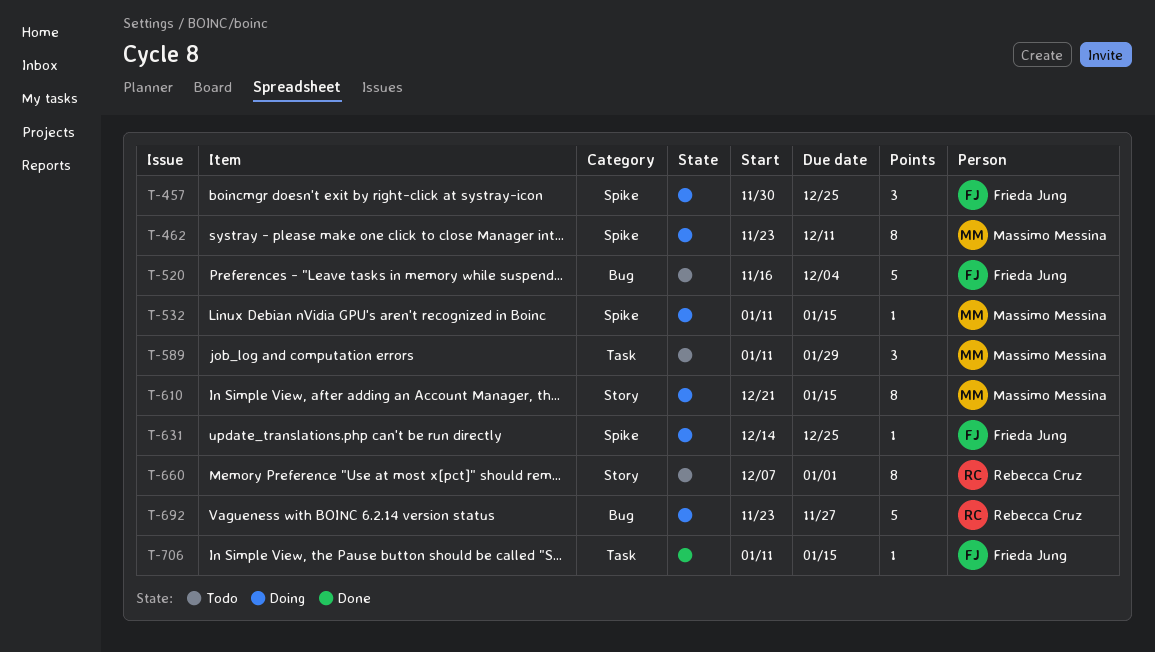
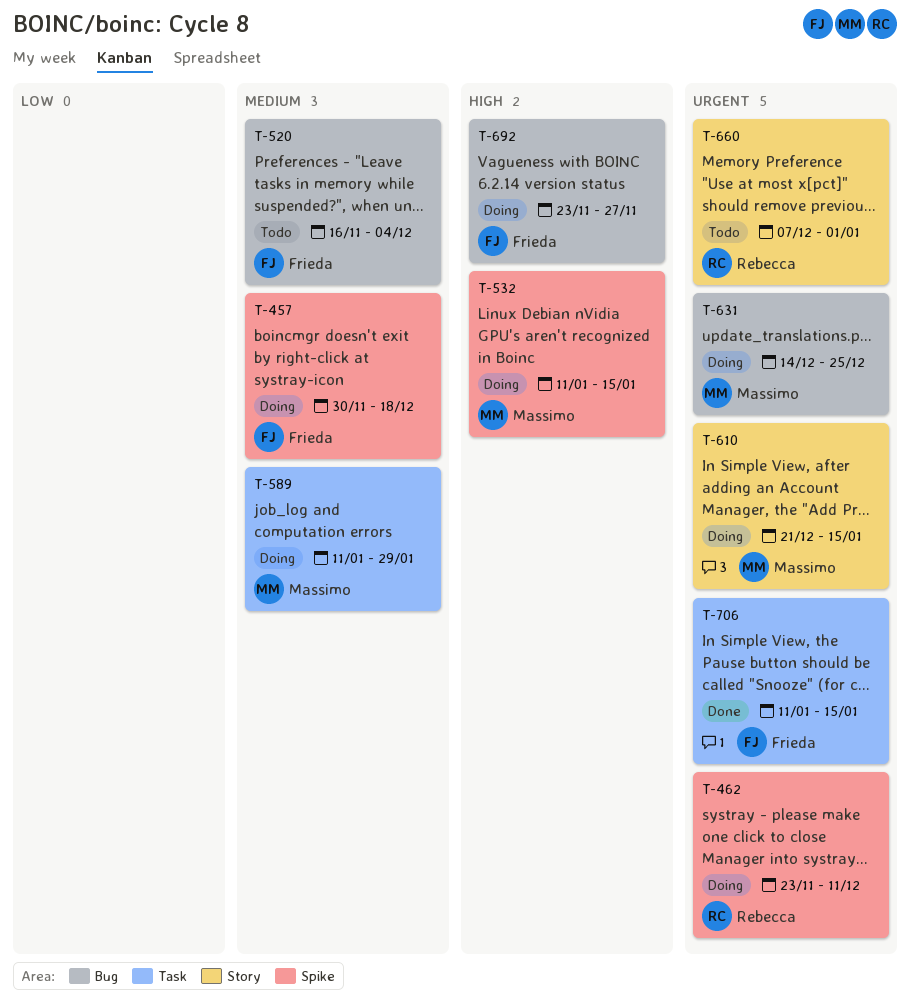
T-457, due: Dec 25 -> Dec 18
T-462, owner: Massimo Messina -> Rebecca Cruz
T-589, status: Todo -> Doing
T-631, owner: Frieda Jung -> Massimo Messina
T-631, label: Spike -> Bug
T-692, owner: Rebecca Cruz -> Frieda Jung

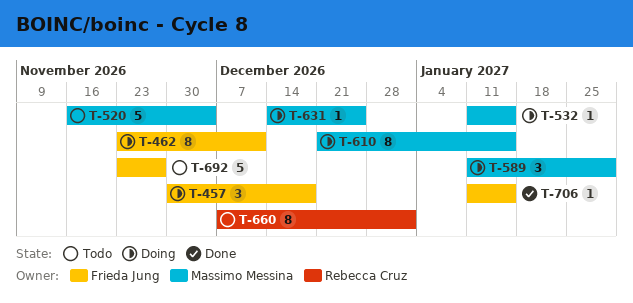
T-462, owner: Rebecca Cruz -> Frieda Jung
T-520, owner: Frieda Jung -> Massimo Messina
T-692, status: Doing -> Todo

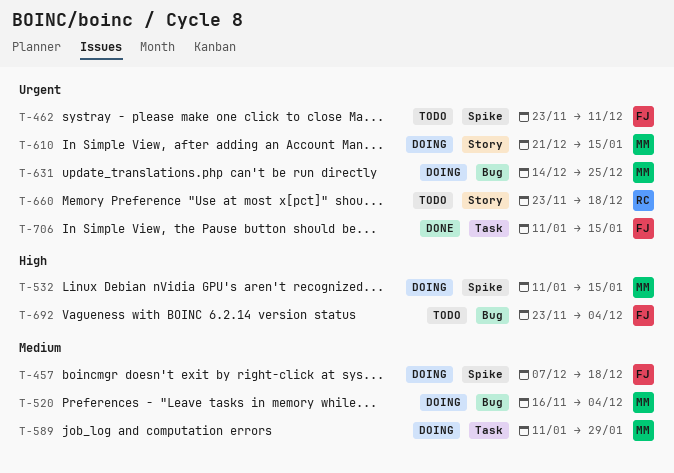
T-457, start: Nov 30 -> Dec 7
T-462, status: Doing -> Todo
T-520, status: Todo -> Doing
T-660, start: Dec 7 -> Nov 23
T-660, due: Jan 1 -> Dec 18
T-692, due: Nov 27 -> Dec 4

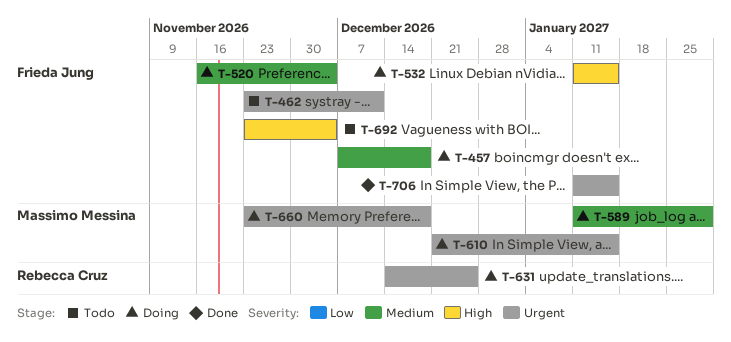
T-520, owner: Massimo Messina -> Frieda Jung
T-532, owner: Massimo Messina -> Frieda Jung
T-631, owner: Massimo Messina -> Rebecca Cruz
T-660, status: Todo -> Doing
T-660, owner: Rebecca Cruz -> Massimo Messina

